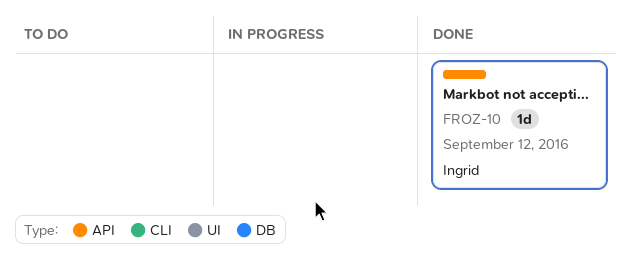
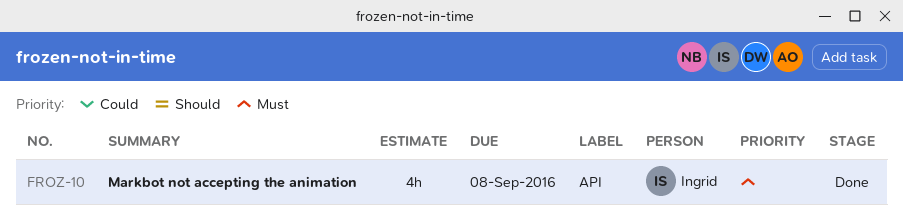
FROZ-10, estimate: 1d -> 4h
FROZ-10, due: Sep 12 -> Sep 8

